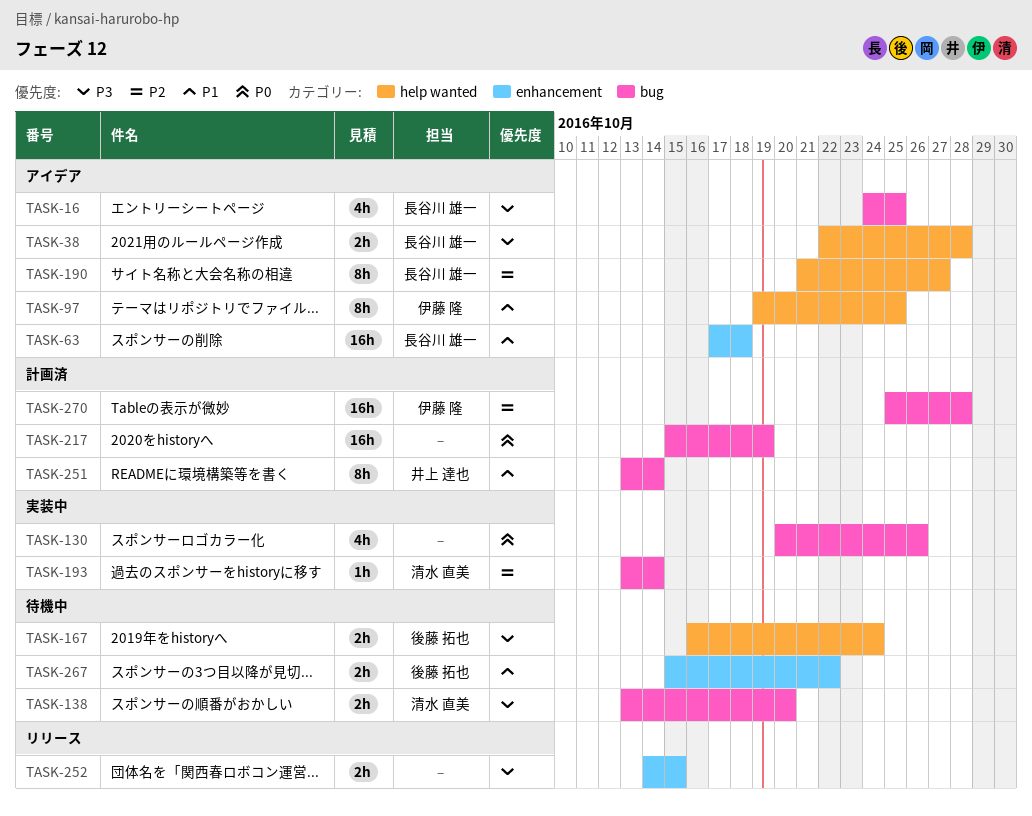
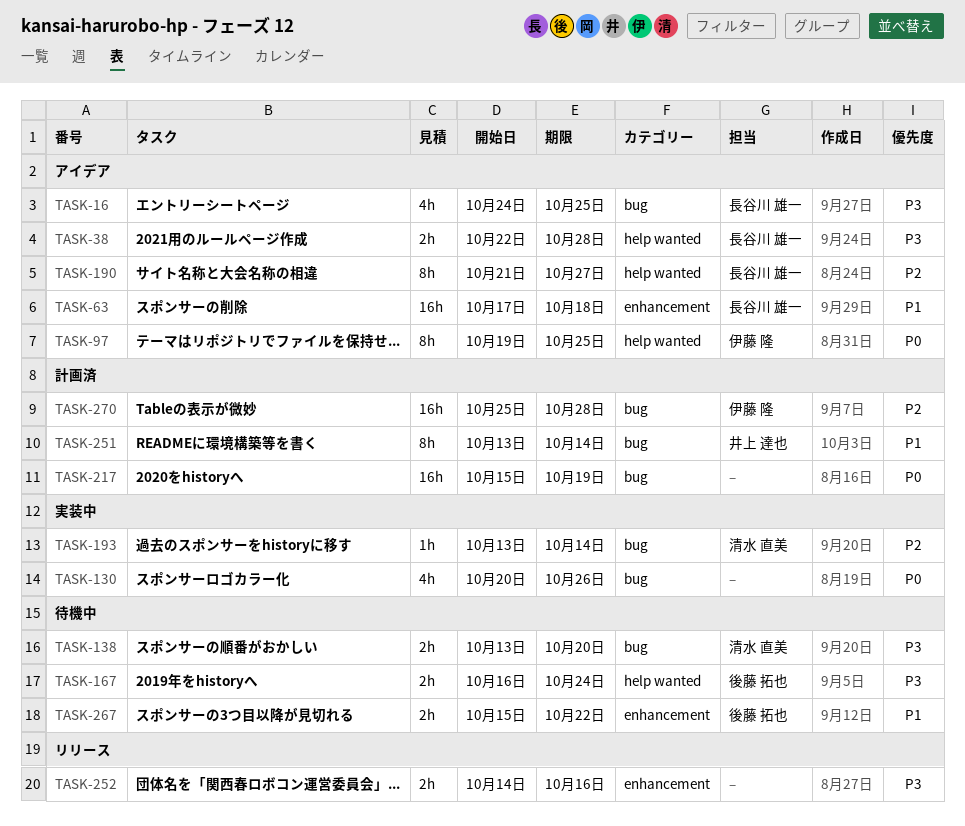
TASK-97, priority: P1 -> P0
TASK-252, due: Oct 15 -> Oct 16

